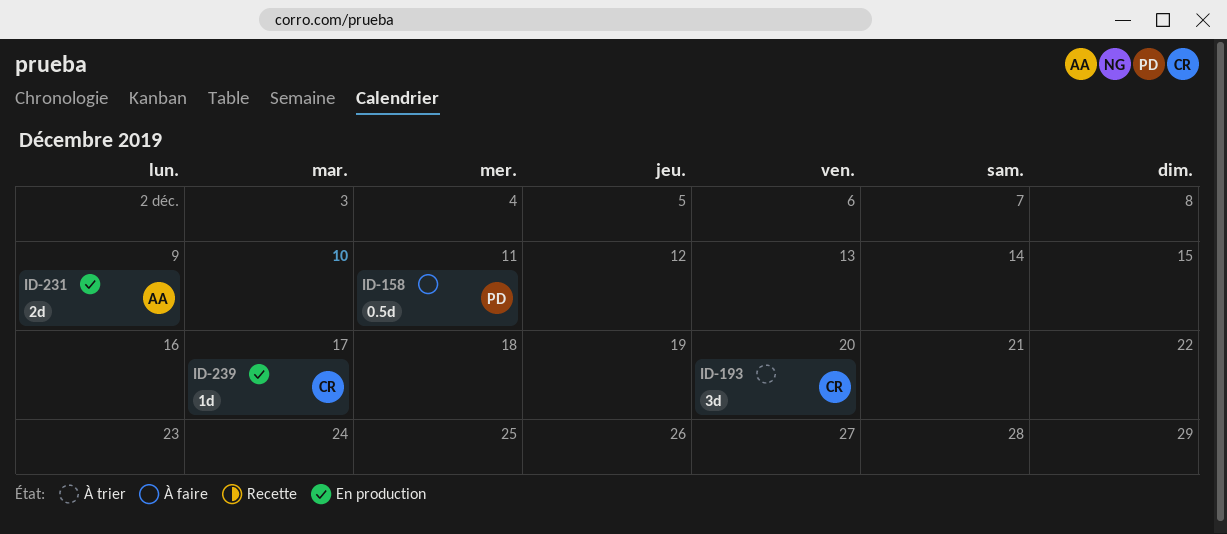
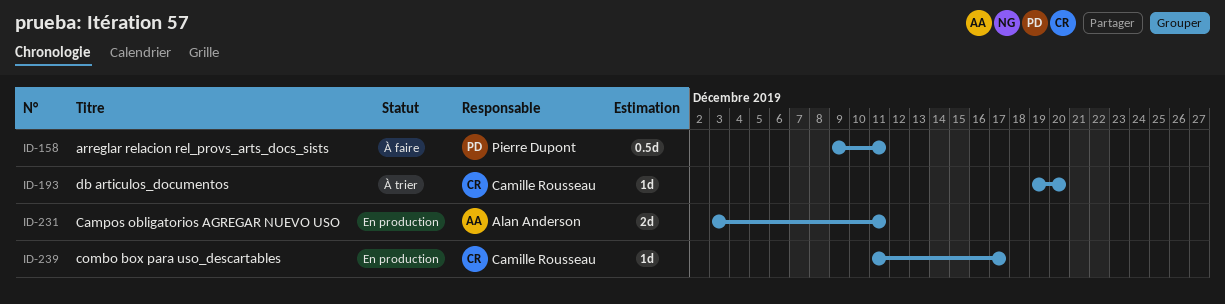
ID-193, estimate: 3d -> 1d
ID-231, due: Dec 9 -> Dec 11

